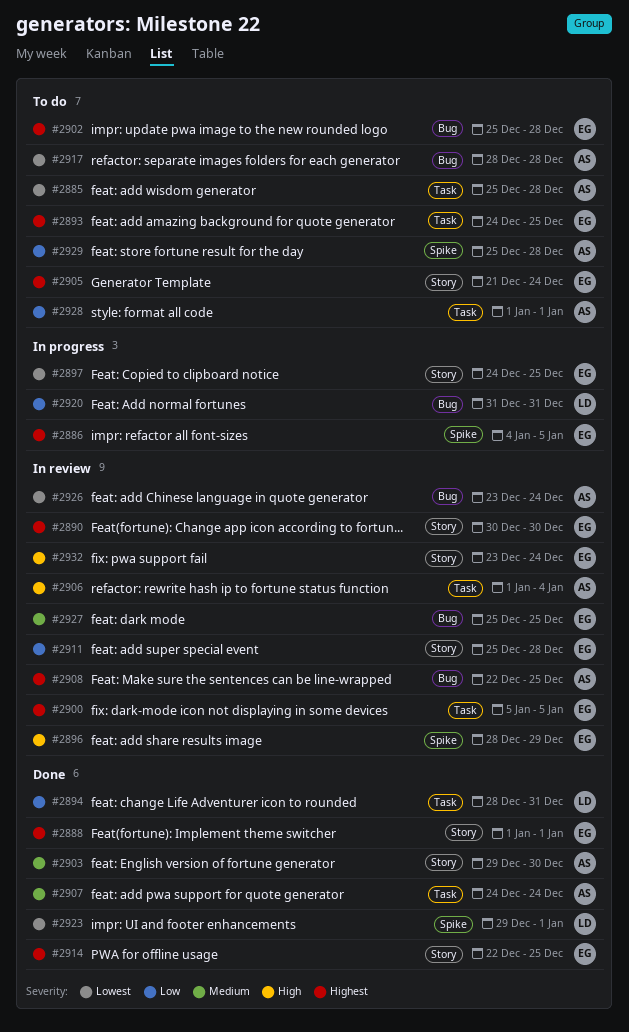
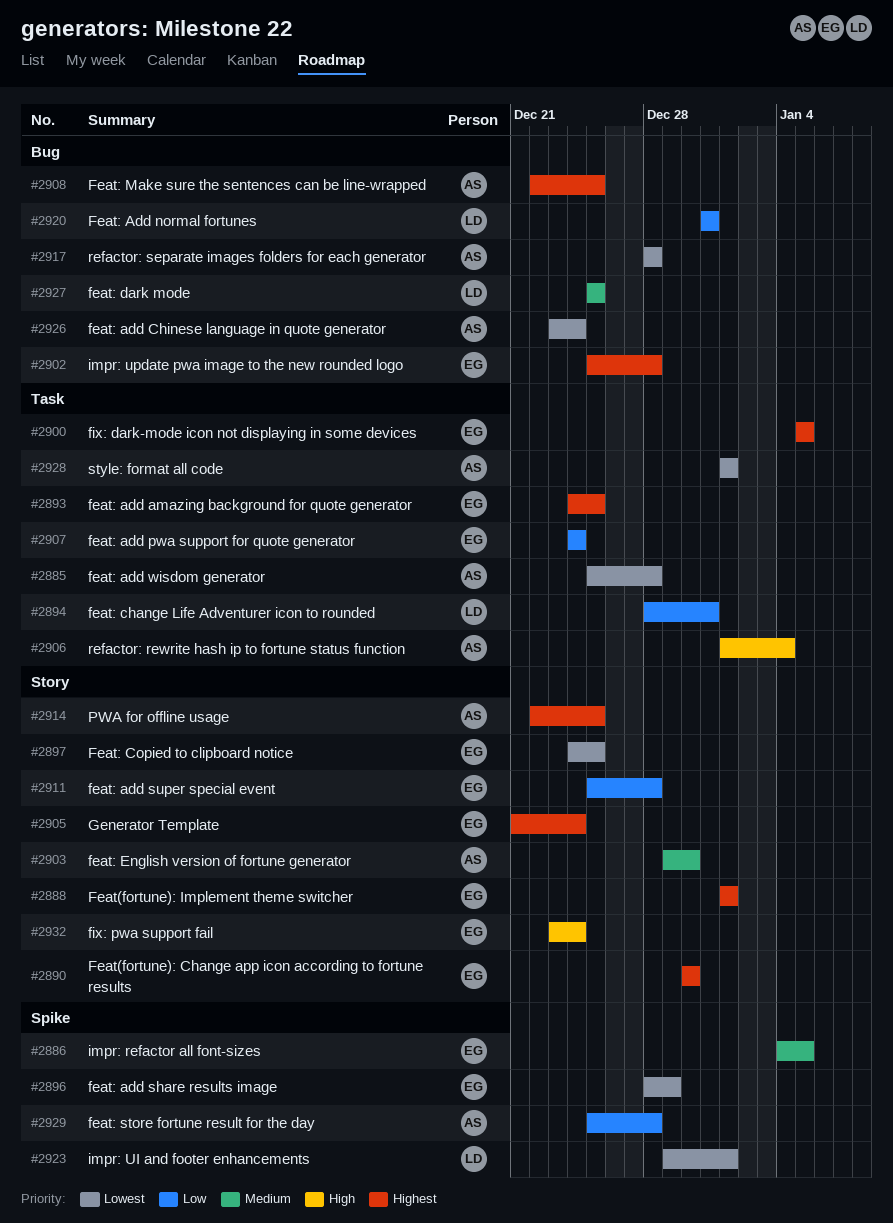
#2886, priority: Highest -> Medium
#2896, priority: High -> Lowest
#2907, owner: AS -> EG
#2907, priority: Medium -> Low
#2914, owner: EG -> AS
#2927, owner: EG -> LD
#2928, priority: Low -> Lowest

